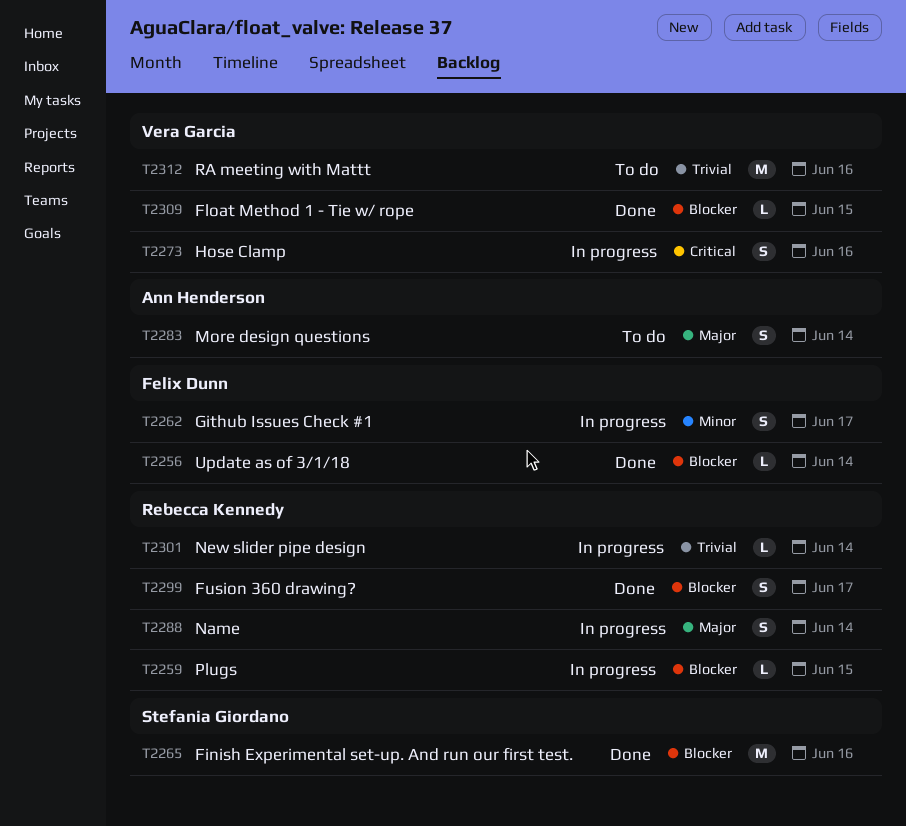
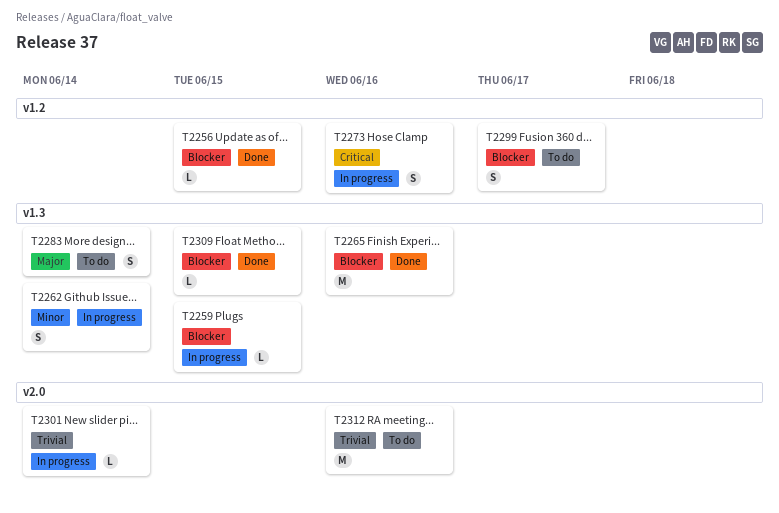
T2256, due: Jun 14 -> Jun 15
T2262, due: Jun 17 -> Jun 14
T2288: present -> none
T2299, status: Done -> To do

